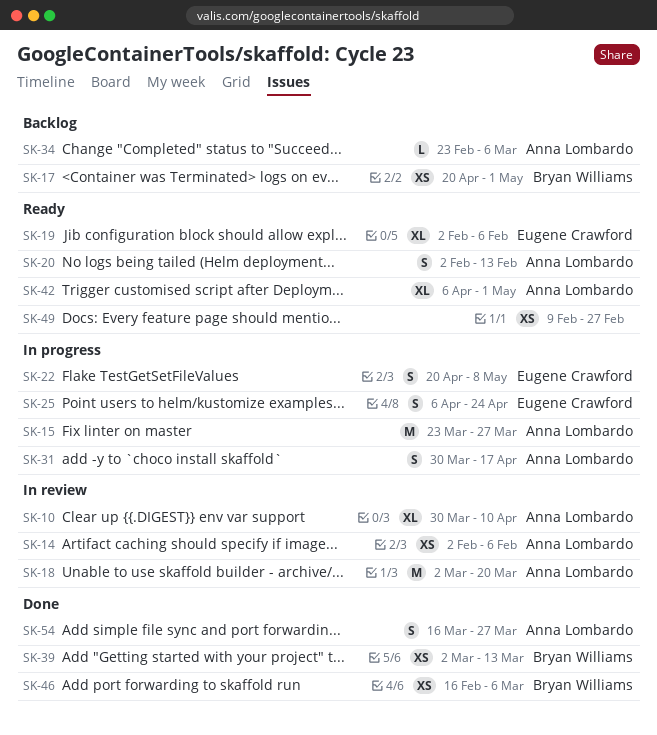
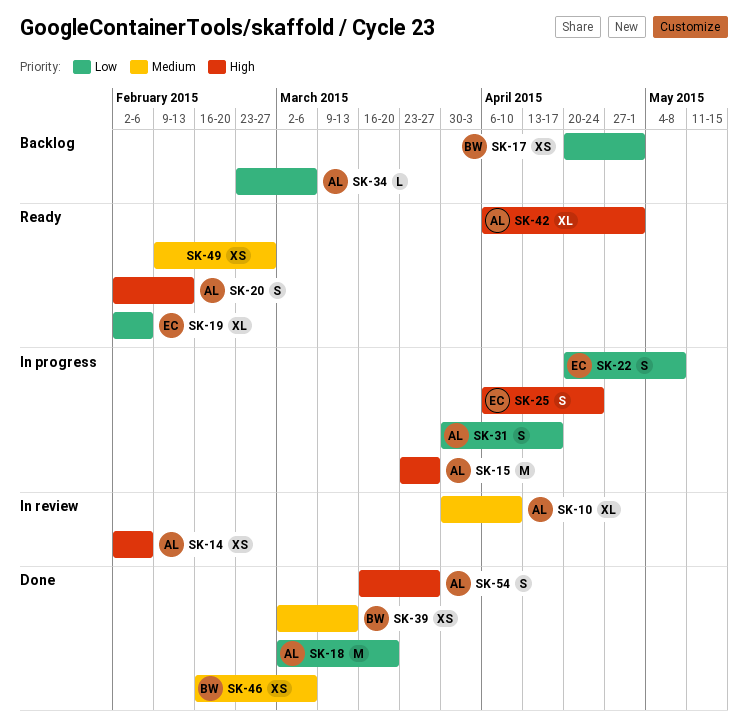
SK-18, status: In review -> Done

